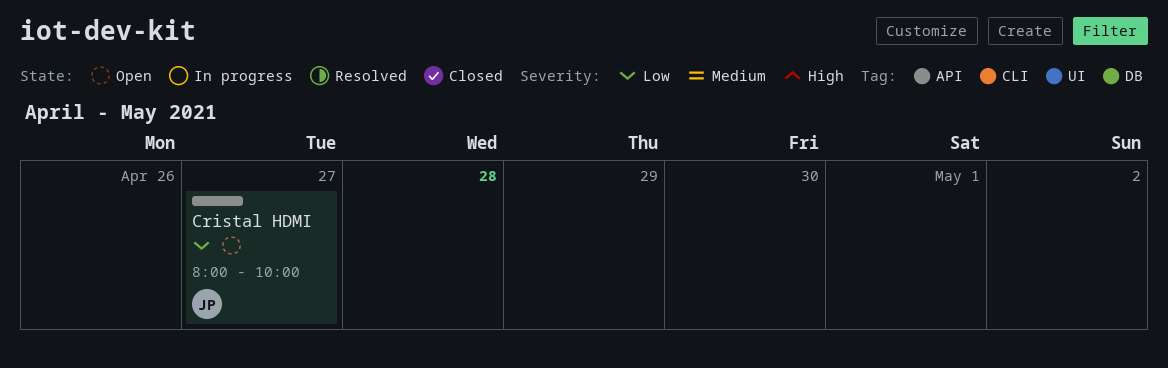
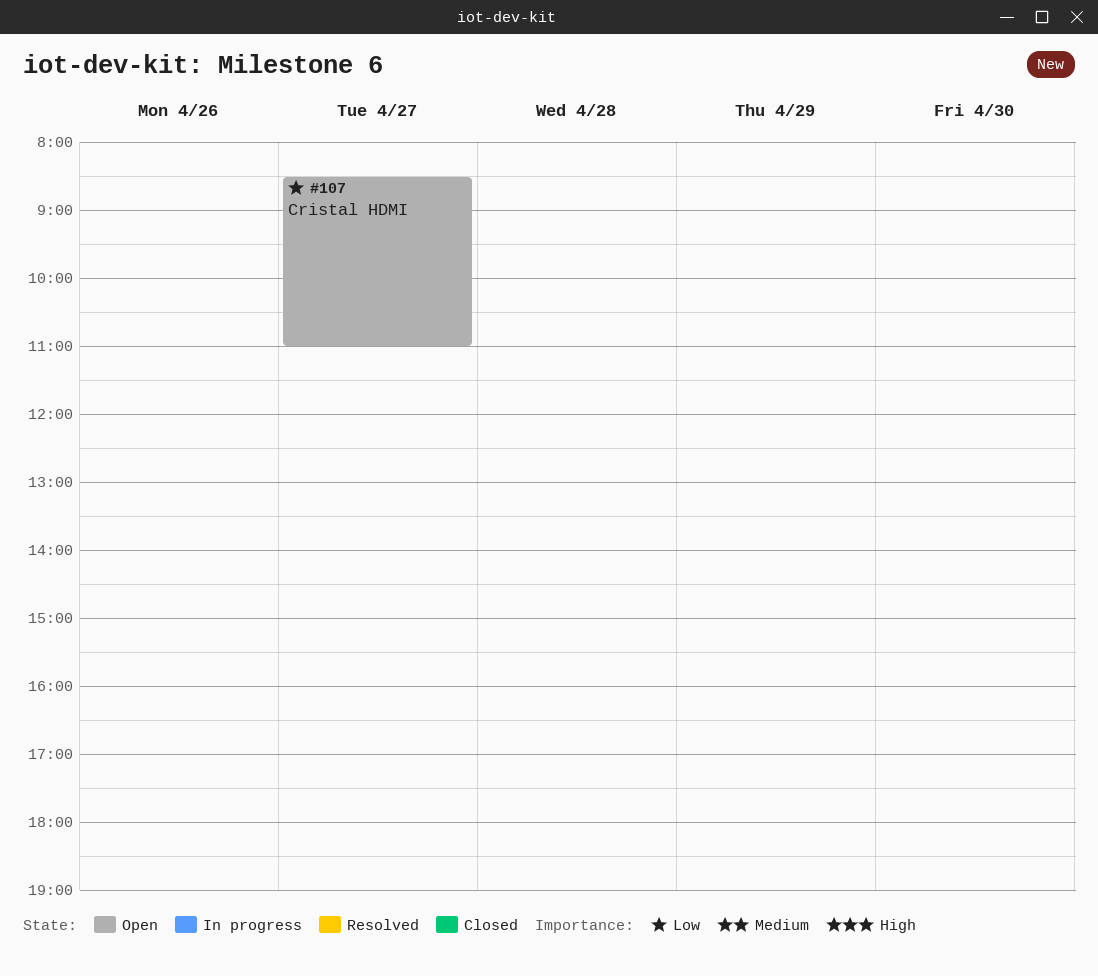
Cristal HDMI, begins: 08:00 -> 08:30
Cristal HDMI, ends: 10:00 -> 11:00

